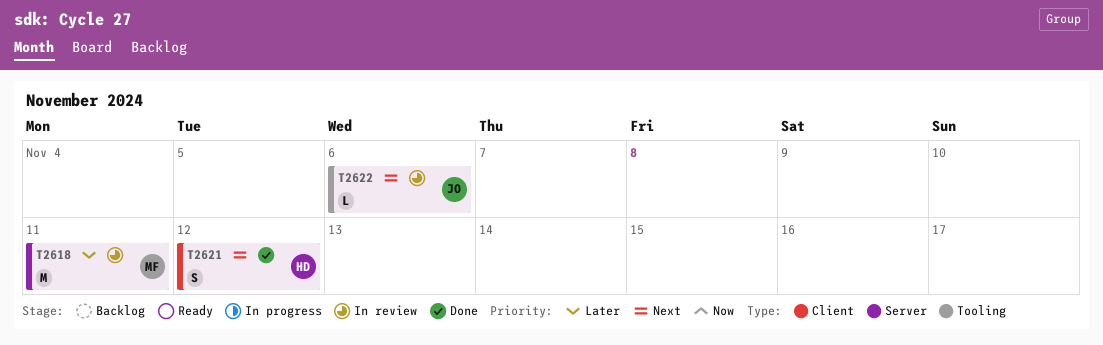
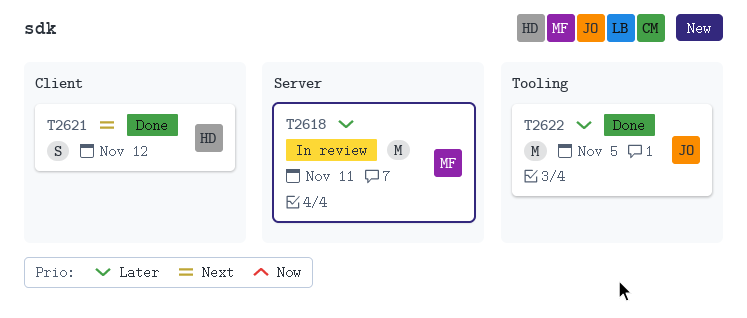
T2622, status: In review -> Done
T2622, priority: Next -> Later
T2622, estimate: L -> M
T2622, due: Nov 6 -> Nov 5

